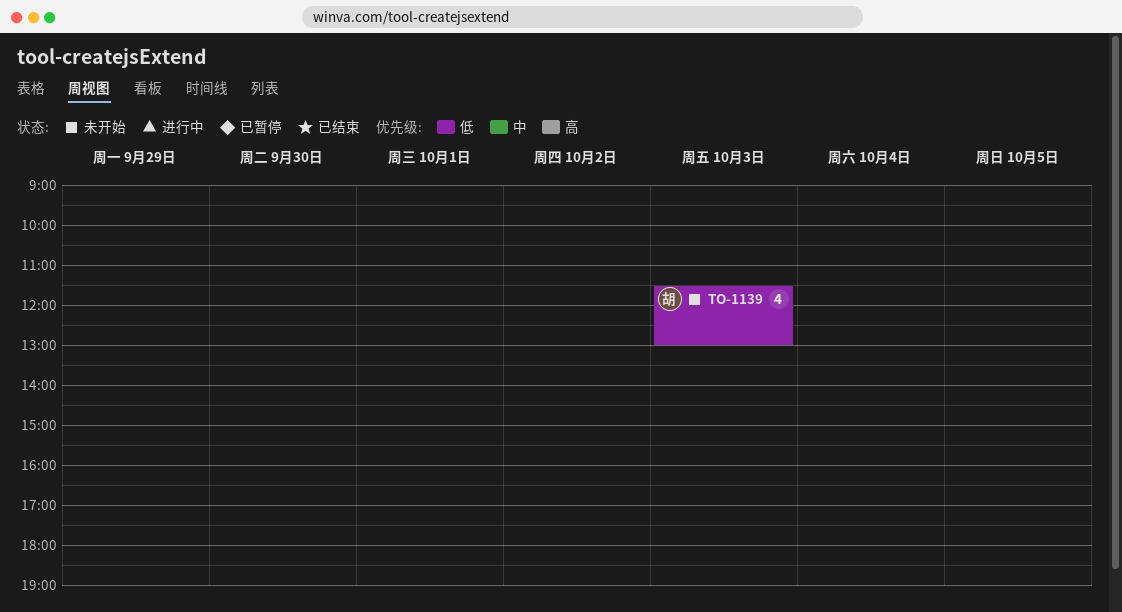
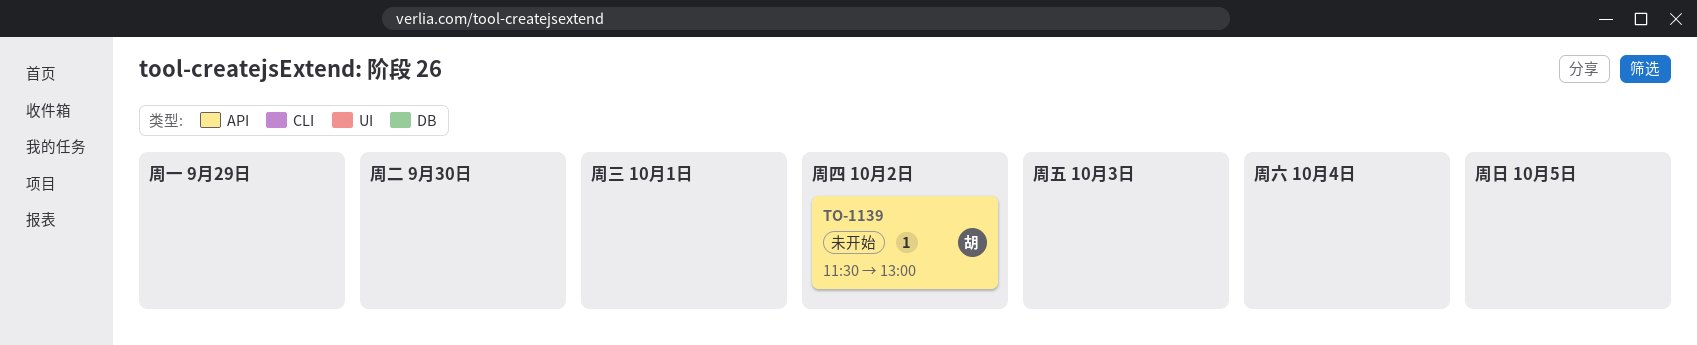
TO-1139, estimate: 4 -> 1
TO-1139, day: Oct 3 -> Oct 2

